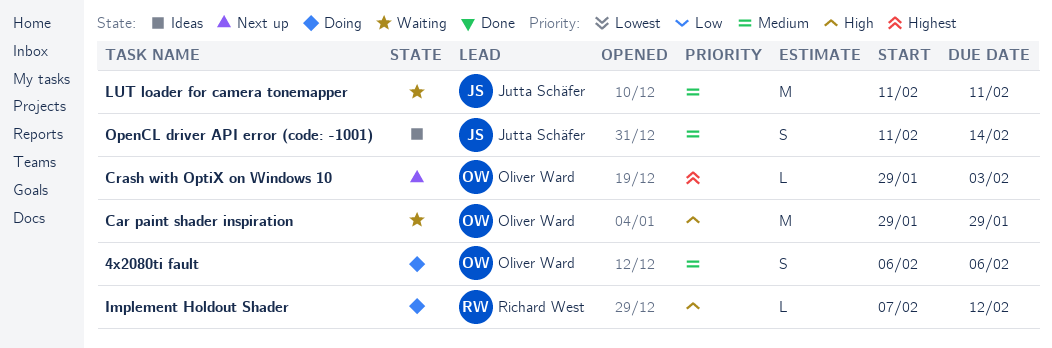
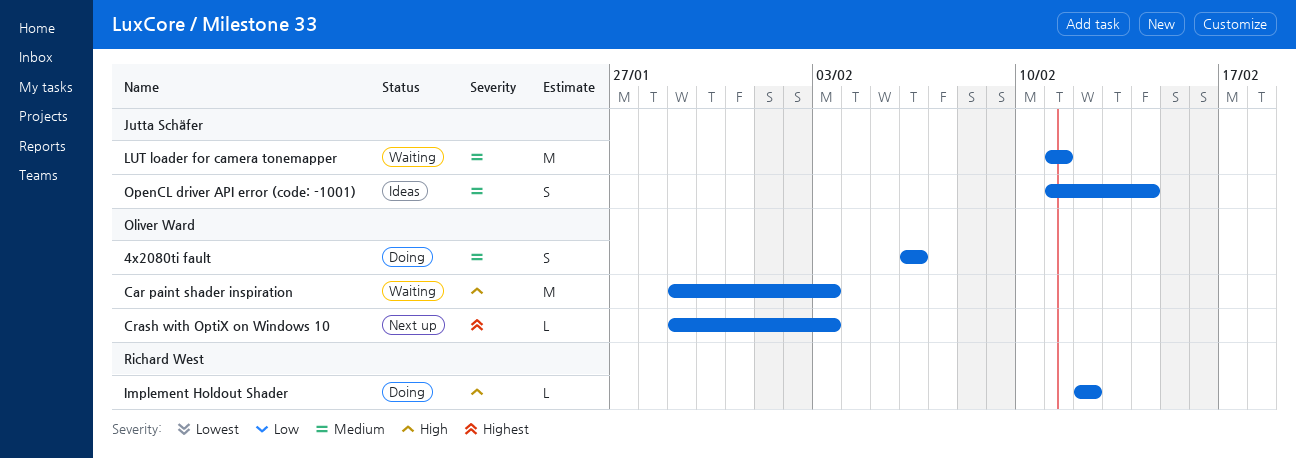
Car paint shader inspiration, due: Jan 29 -> Feb 3
Implement Holdout Shader, start: Feb 7 -> Feb 12

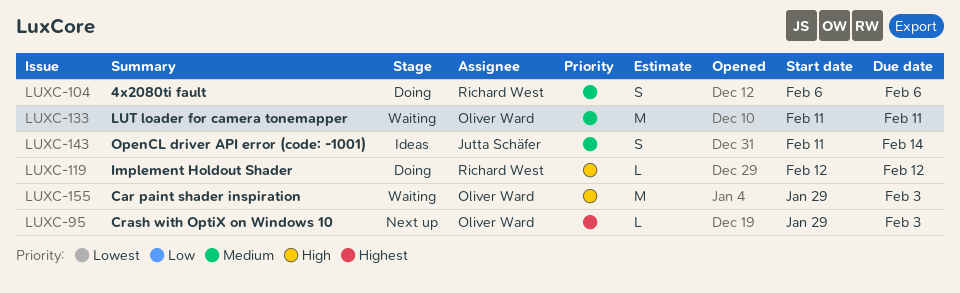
4x2080ti fault, owner: Oliver Ward -> Richard West
LUT loader for camera tonemapper, owner: Jutta Schäfer -> Oliver Ward

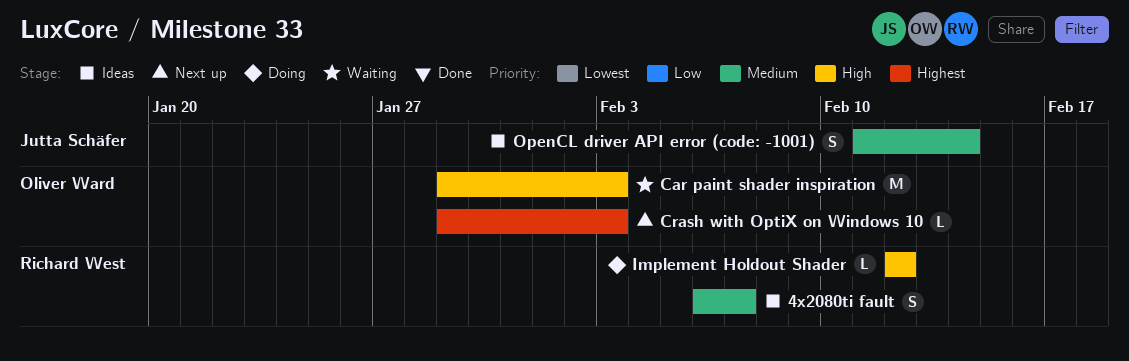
4x2080ti fault, status: Doing -> Ideas
4x2080ti fault, due: Feb 6 -> Feb 7
LUT loader for camera tonemapper: present -> none

